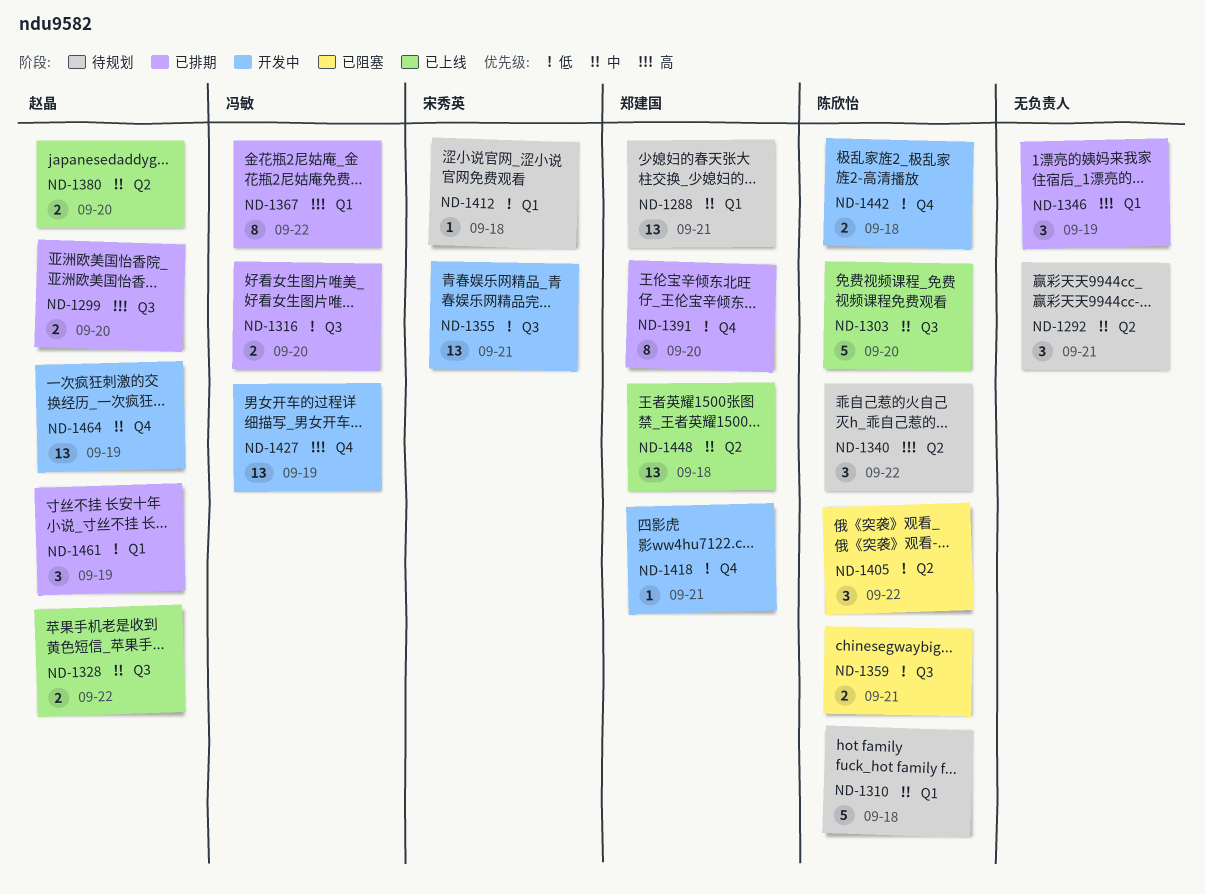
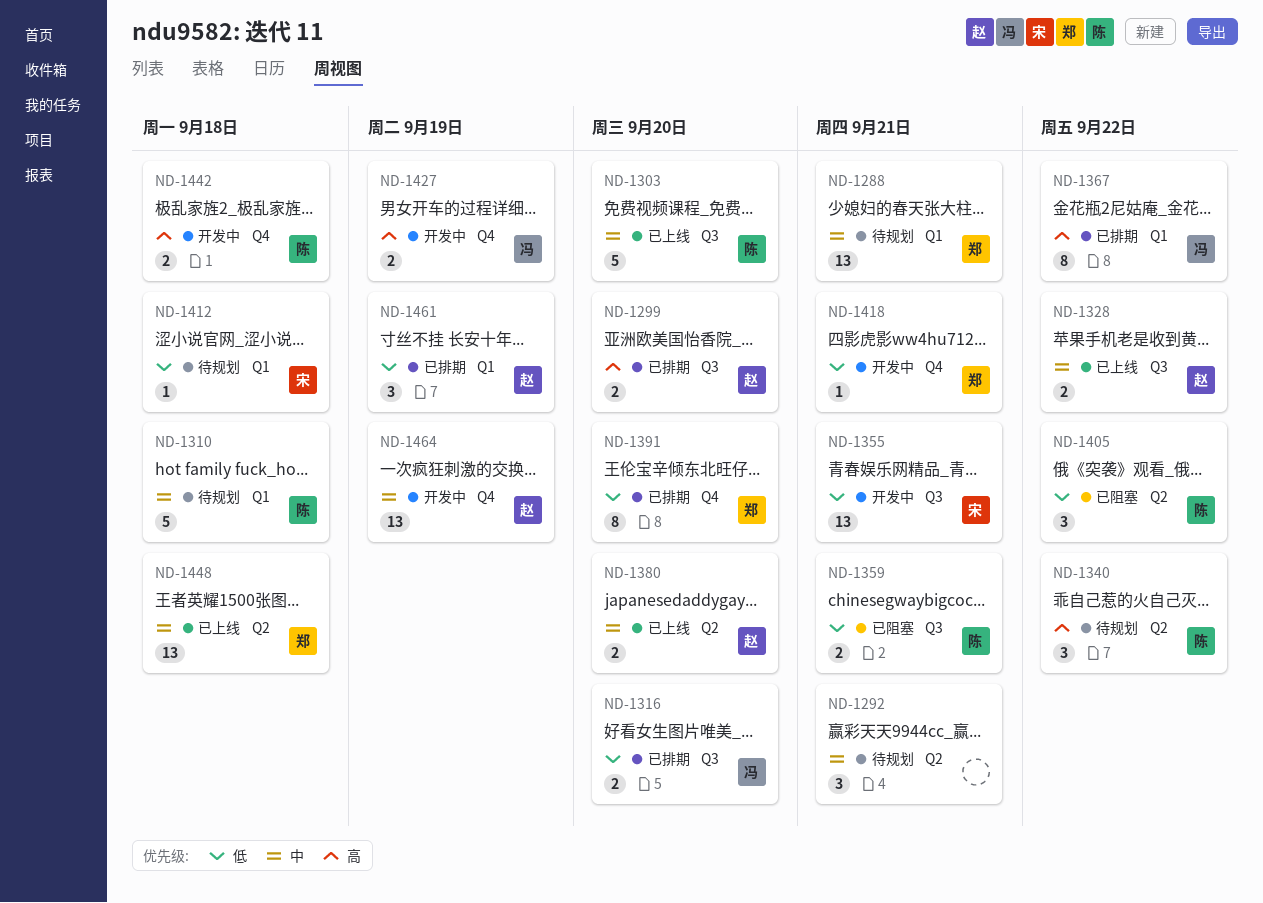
ND-1346: present -> none
ND-1427, estimate: 13 -> 2
ND-1442, priority: 低 -> 高

